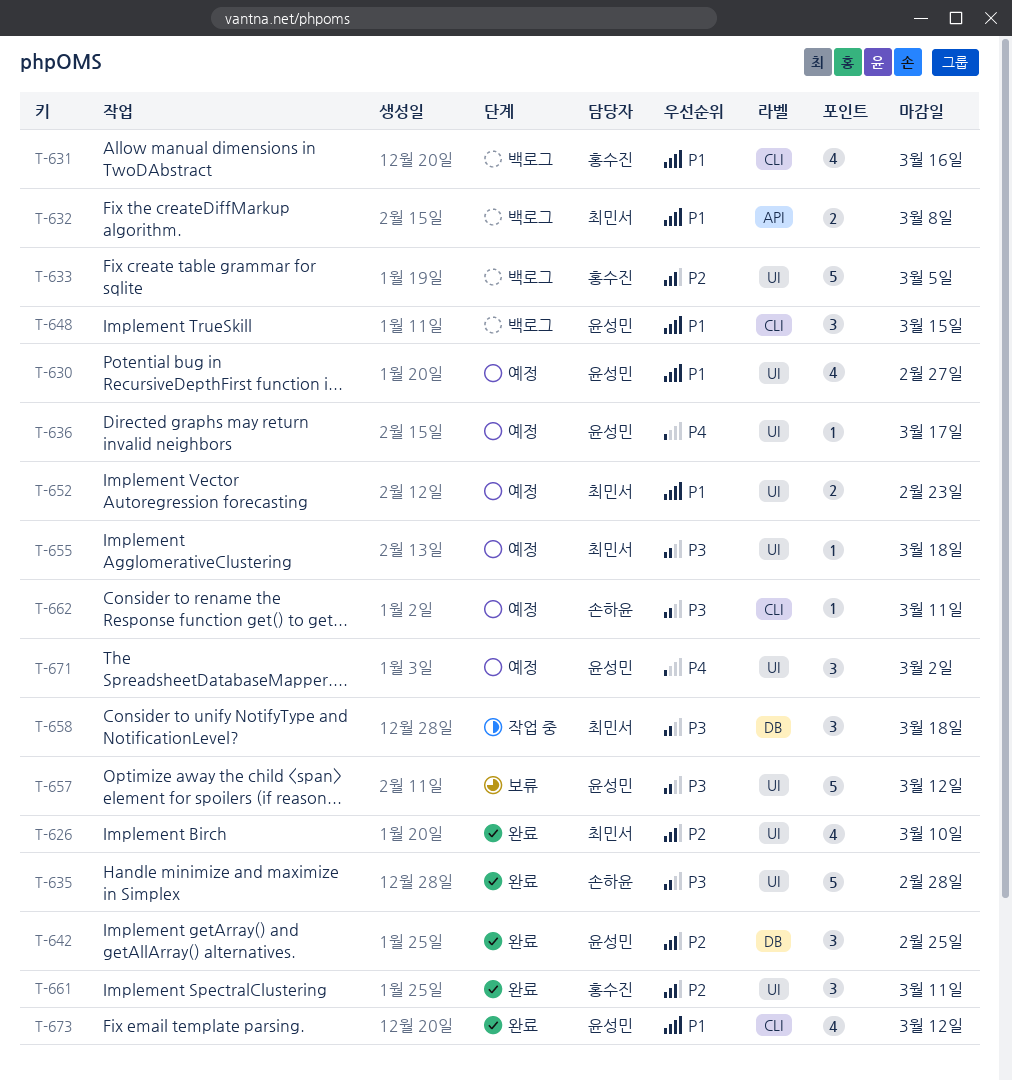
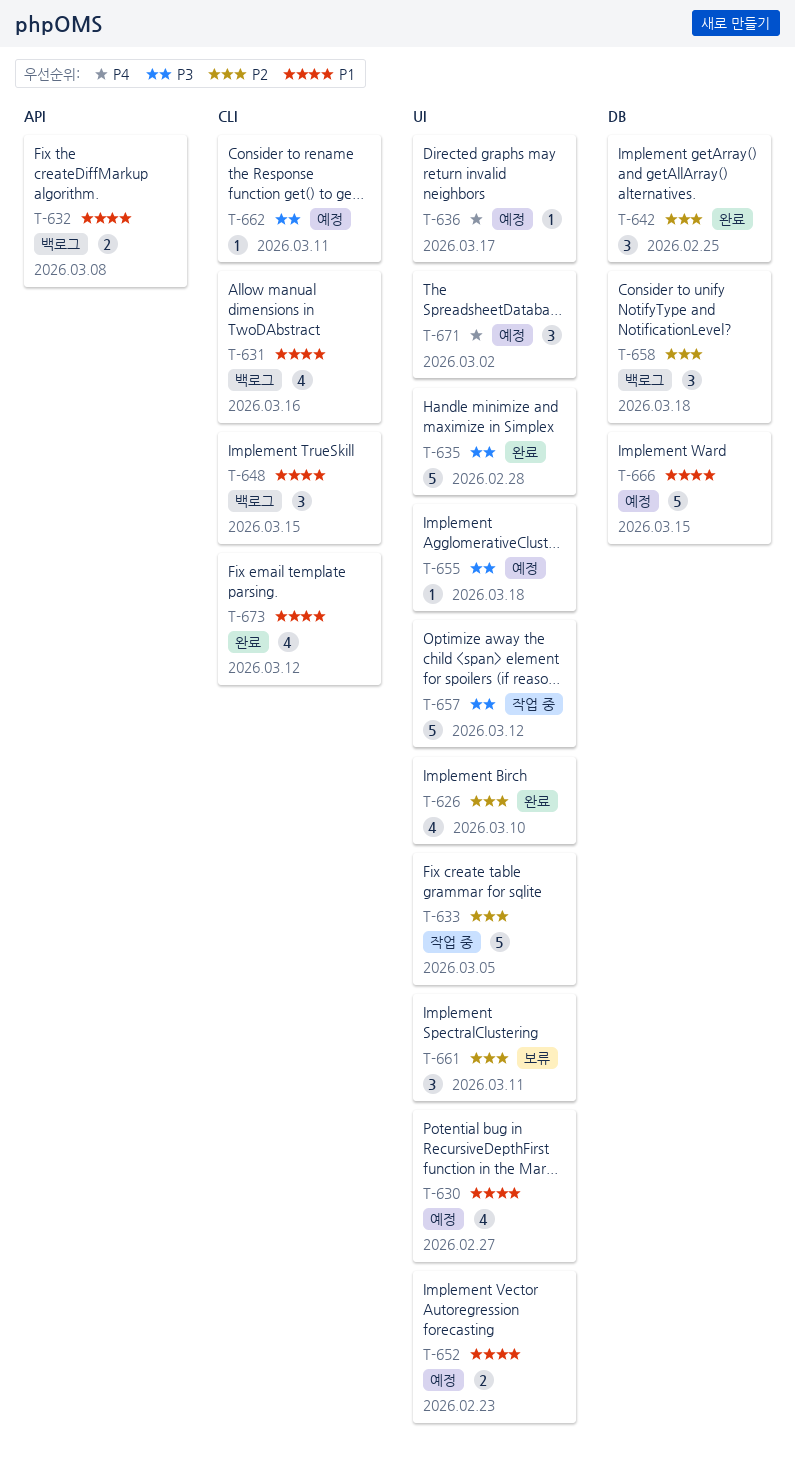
T-633, status: 백로그 -> 작업 중
T-657, status: 보류 -> 작업 중
T-658, status: 작업 중 -> 백로그
T-658, priority: P3 -> P2
T-661, status: 완료 -> 보류
T-666: none -> present

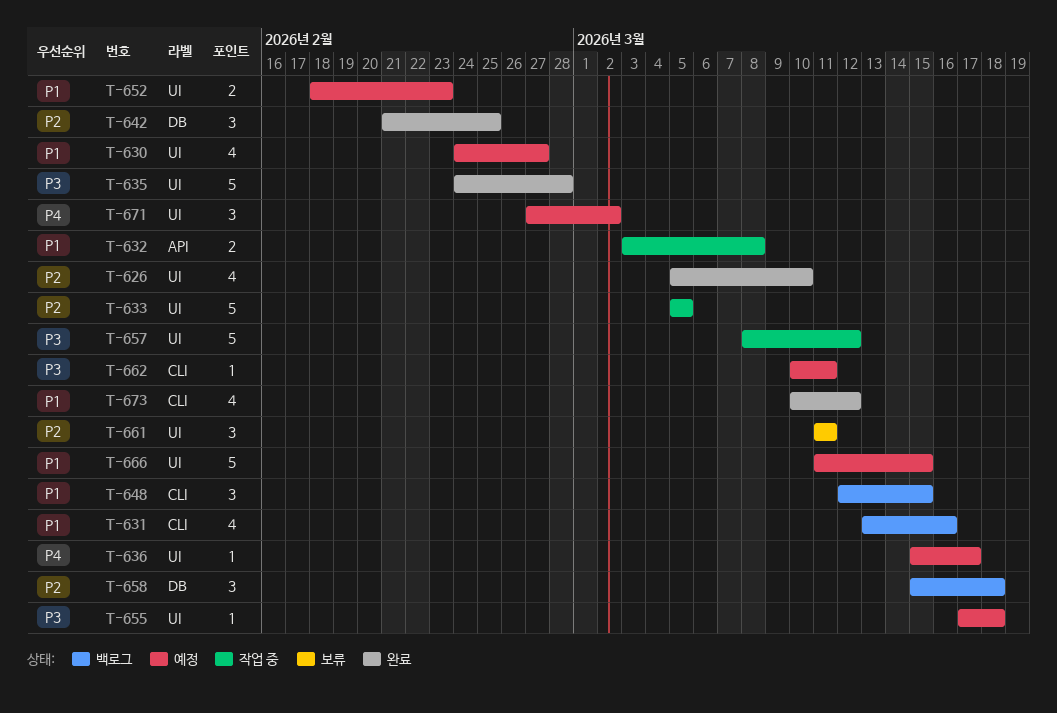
T-632, status: 백로그 -> 작업 중
T-666, label: DB -> UI

